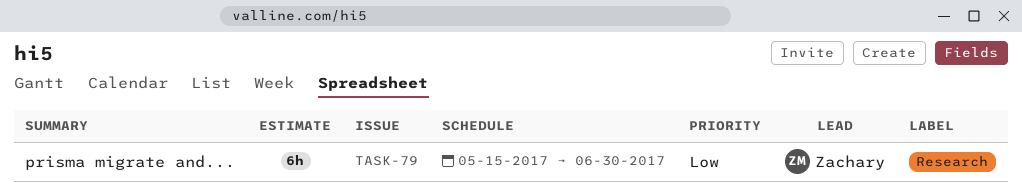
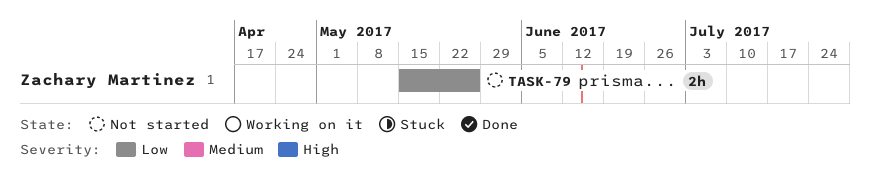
TASK-79, estimate: 6h -> 2h
TASK-79, due: Jun 30 -> May 26

